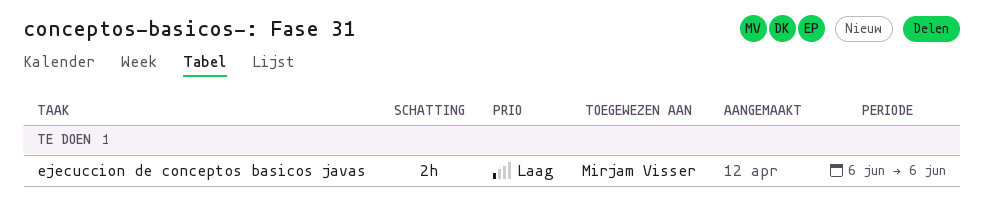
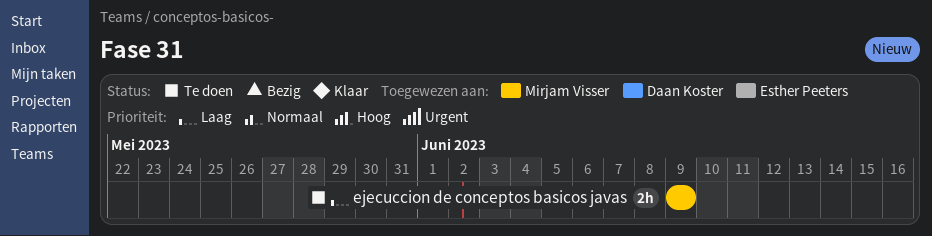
ejecuccion de conceptos basicos javas, start: Jun 6 -> Jun 9
ejecuccion de conceptos basicos javas, due: Jun 6 -> Jun 9

